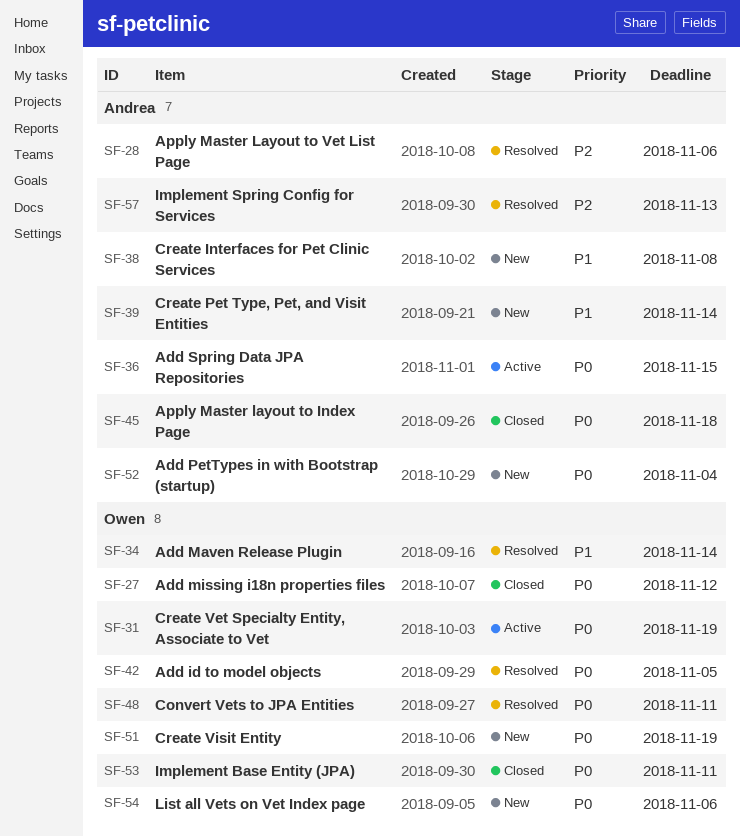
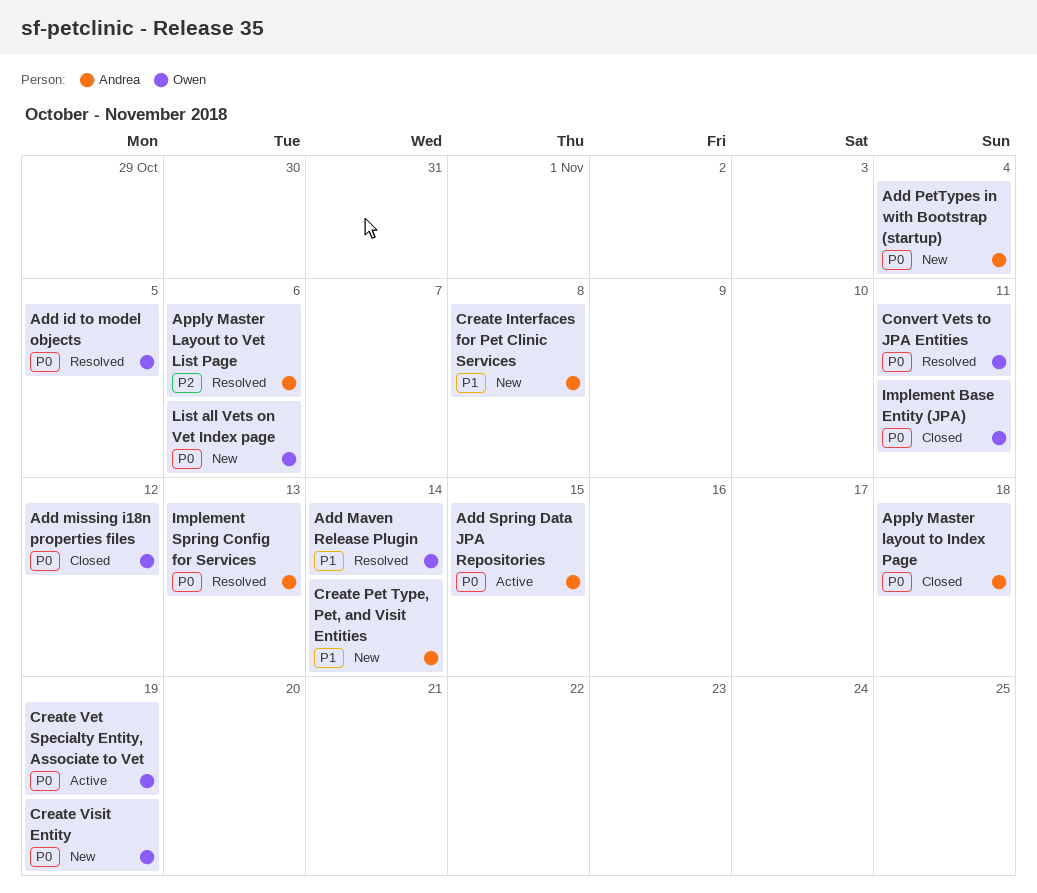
Implement Spring Config for Services, priority: P2 -> P0

